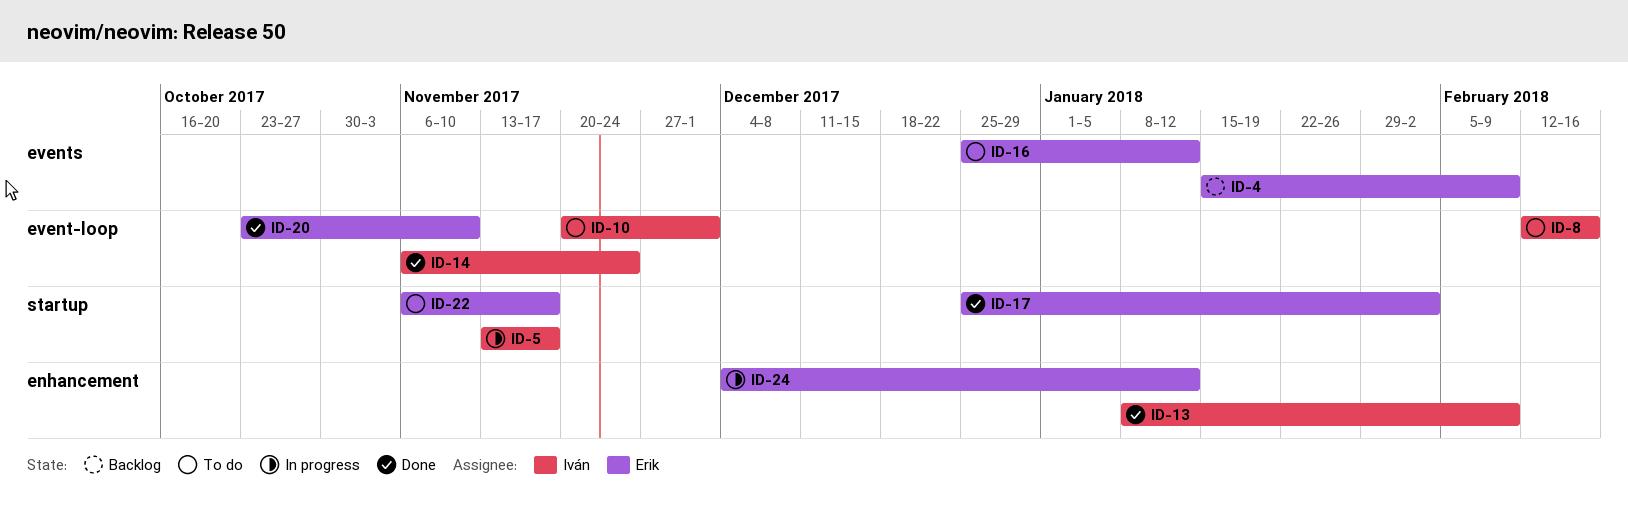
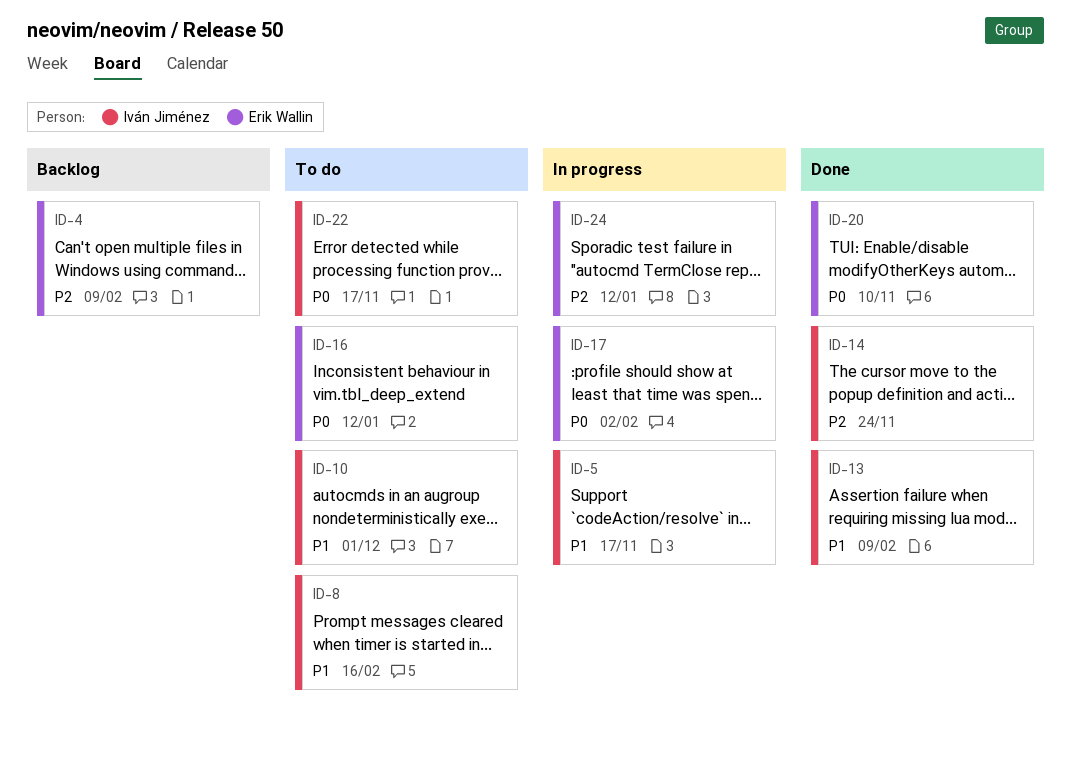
ID-17, status: Done -> In progress
ID-22, owner: Erik Wallin -> Iván Jiménez

